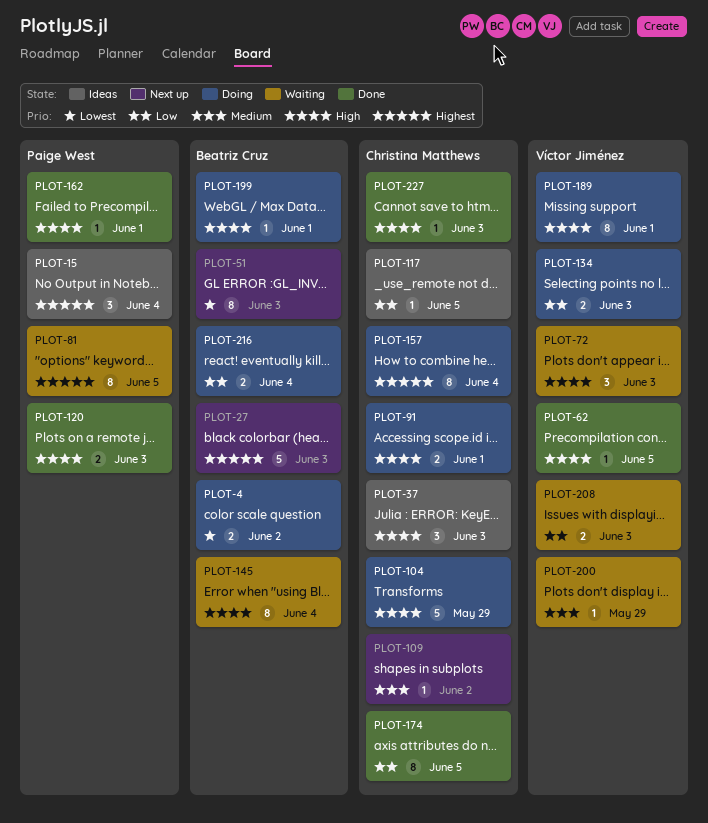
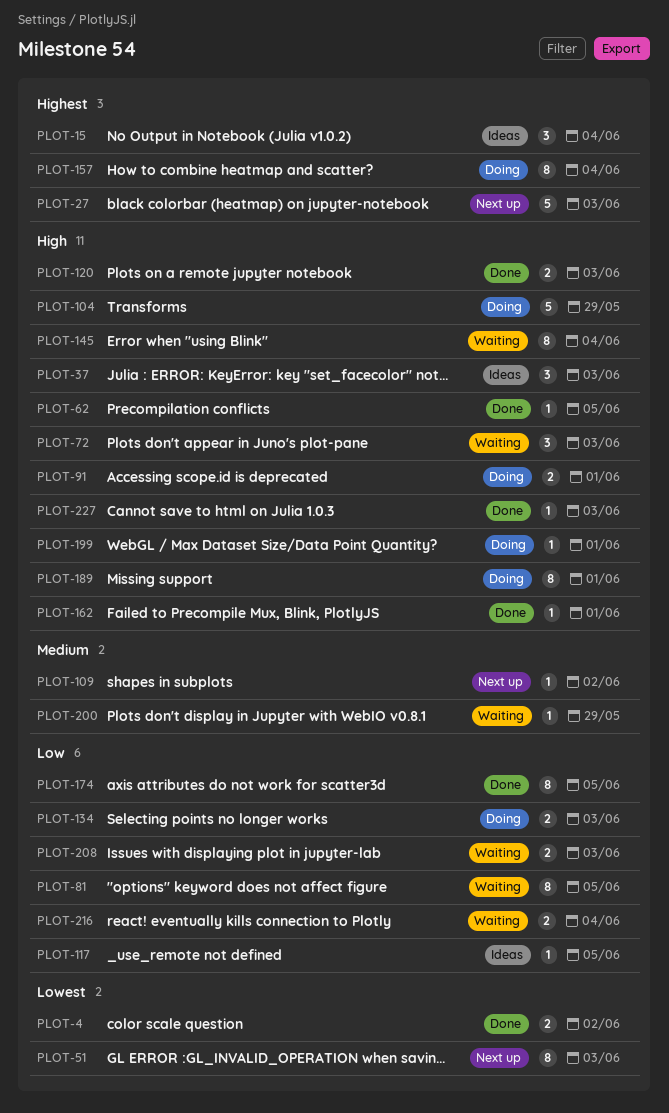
PLOT-4, status: Doing -> Done
PLOT-81, priority: Highest -> Low
PLOT-216, status: Doing -> Waiting

